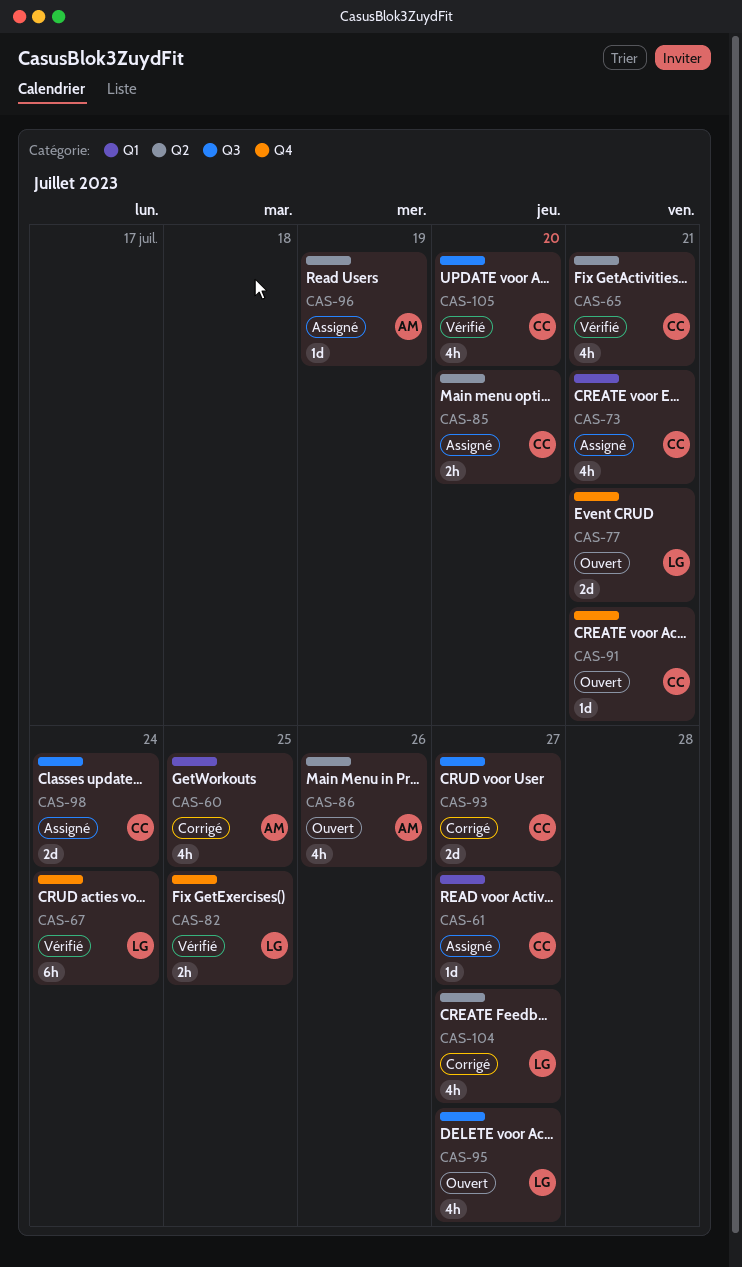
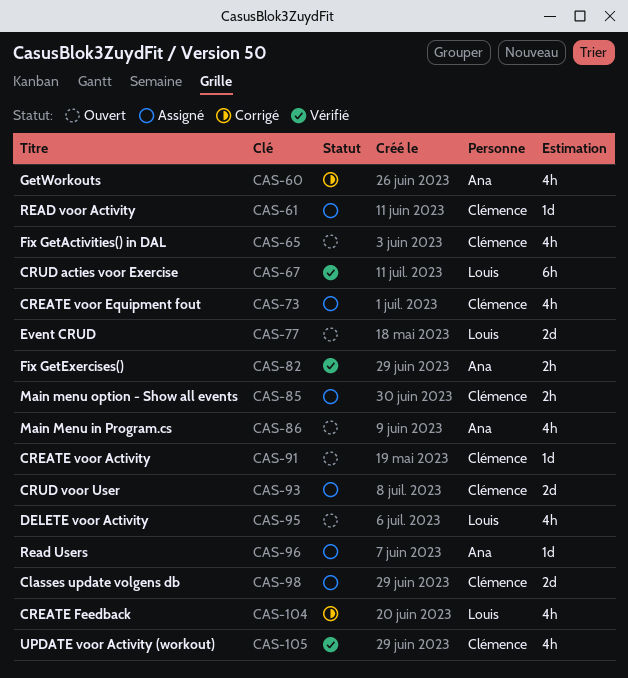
CAS-65, status: Vérifié -> Ouvert
CAS-82, owner: Louis -> Ana
CAS-93, status: Corrigé -> Assigné

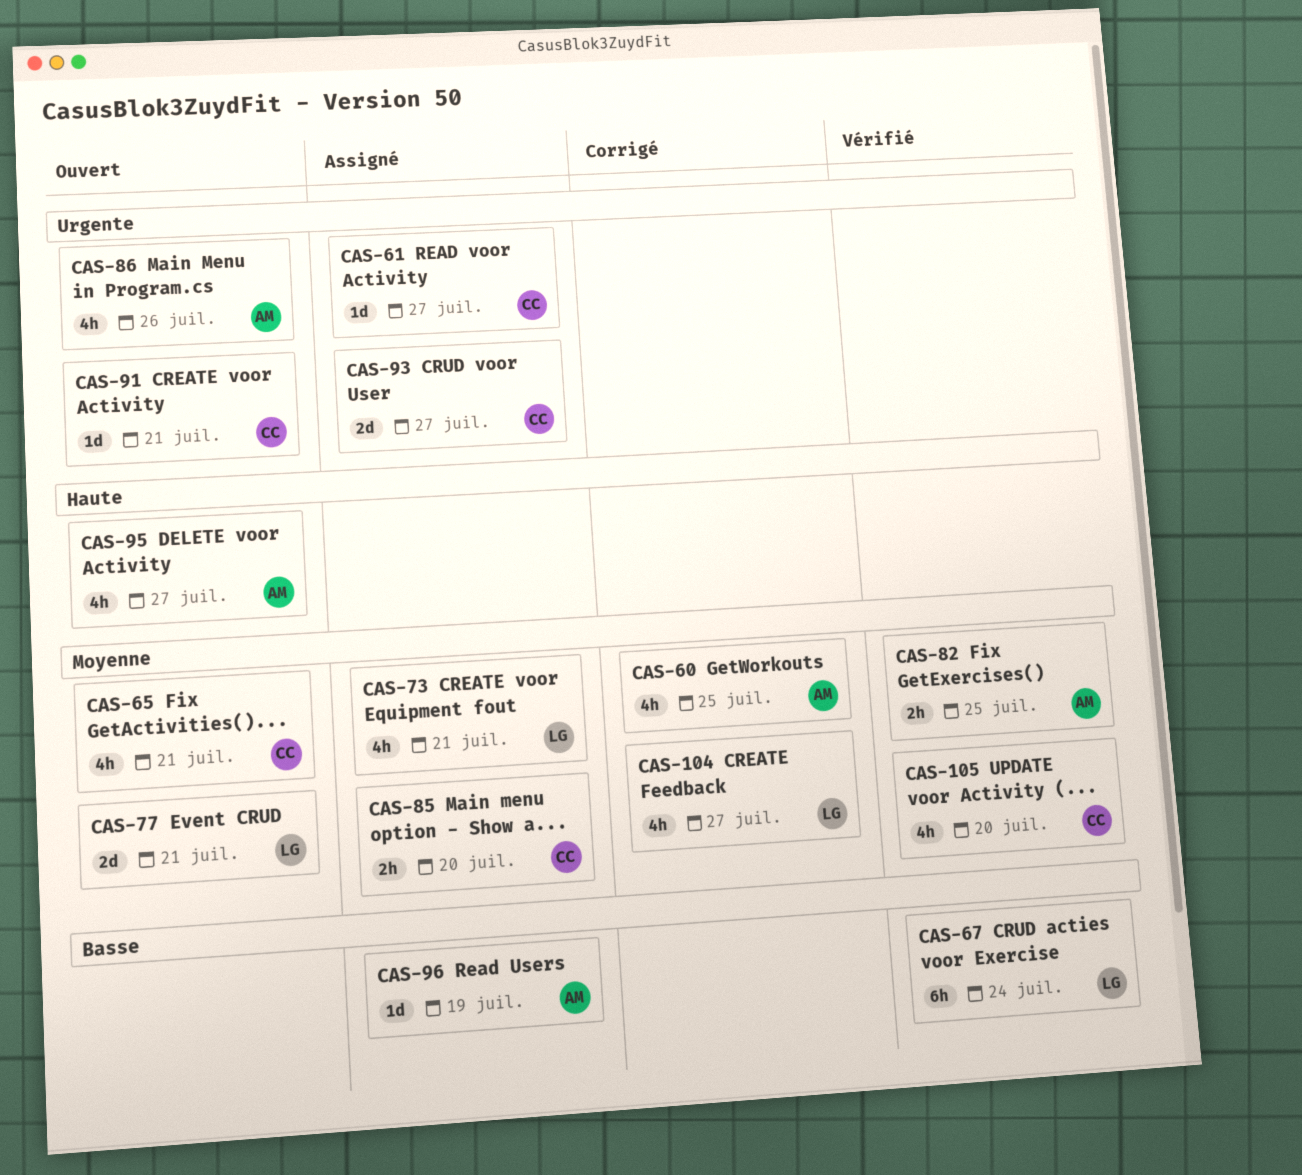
CAS-73, owner: Clémence -> Louis
CAS-95, owner: Louis -> Ana
CAS-98: present -> none

